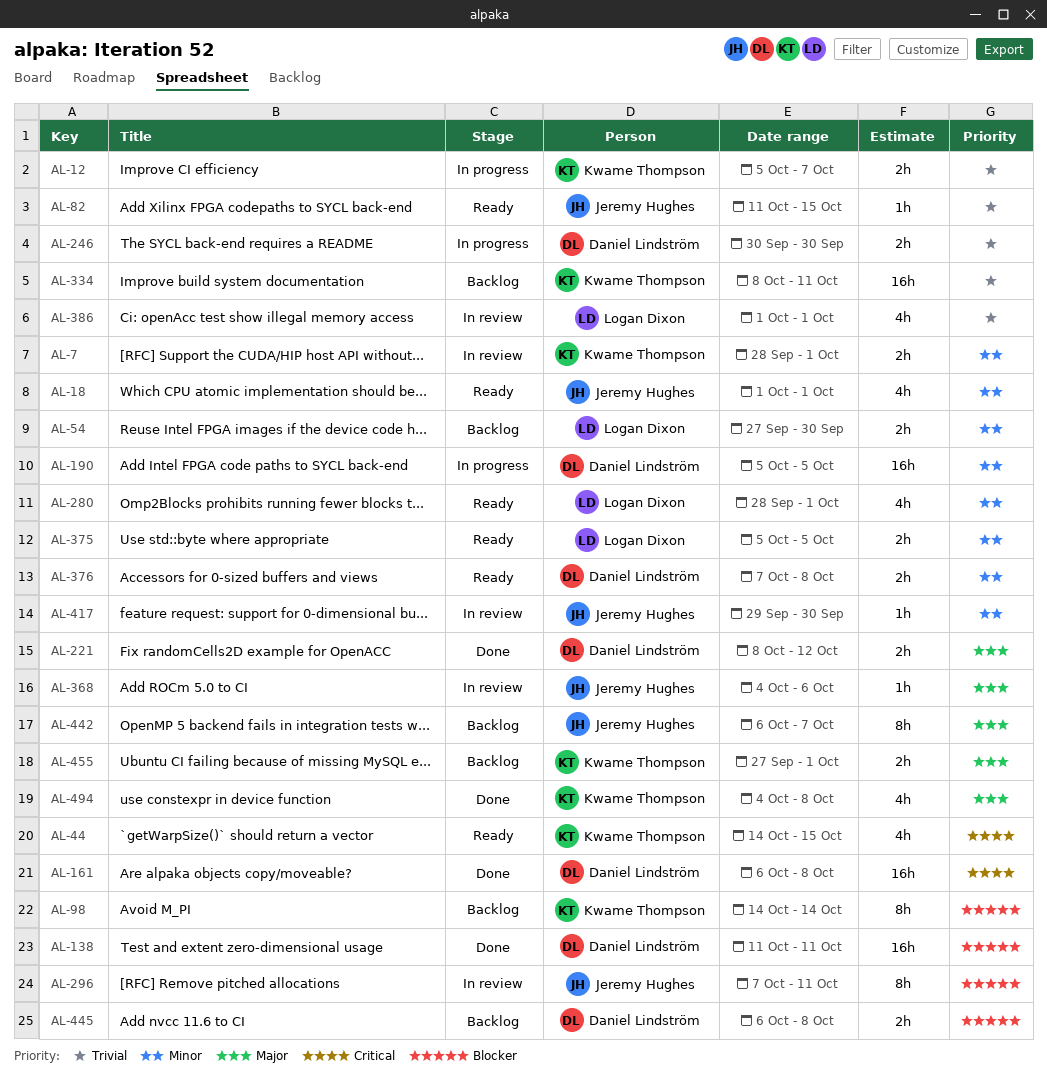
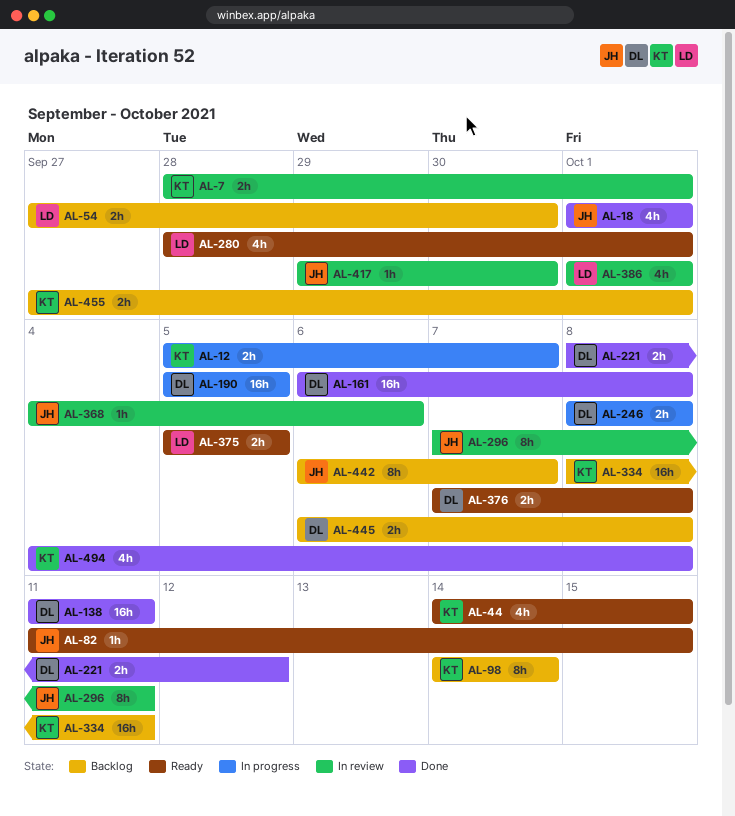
AL-18, status: Ready -> Done
AL-246, start: Sep 30 -> Oct 8
AL-246, due: Sep 30 -> Oct 8

